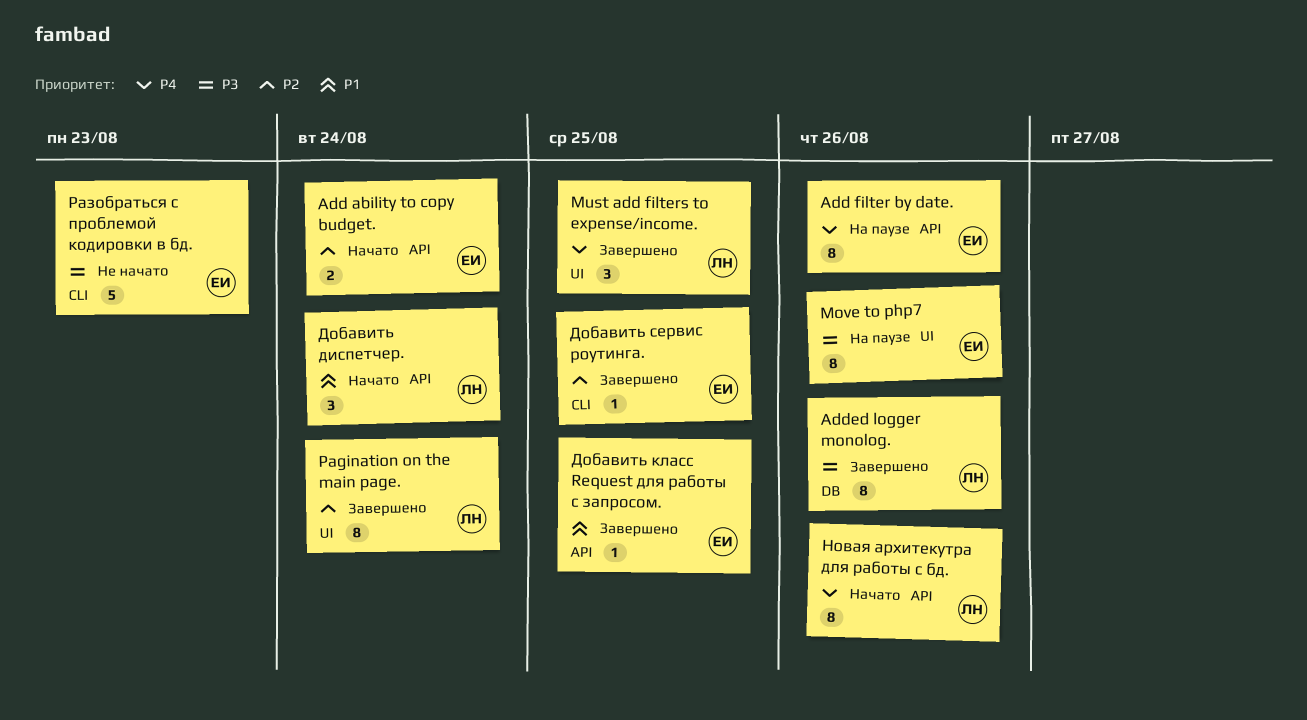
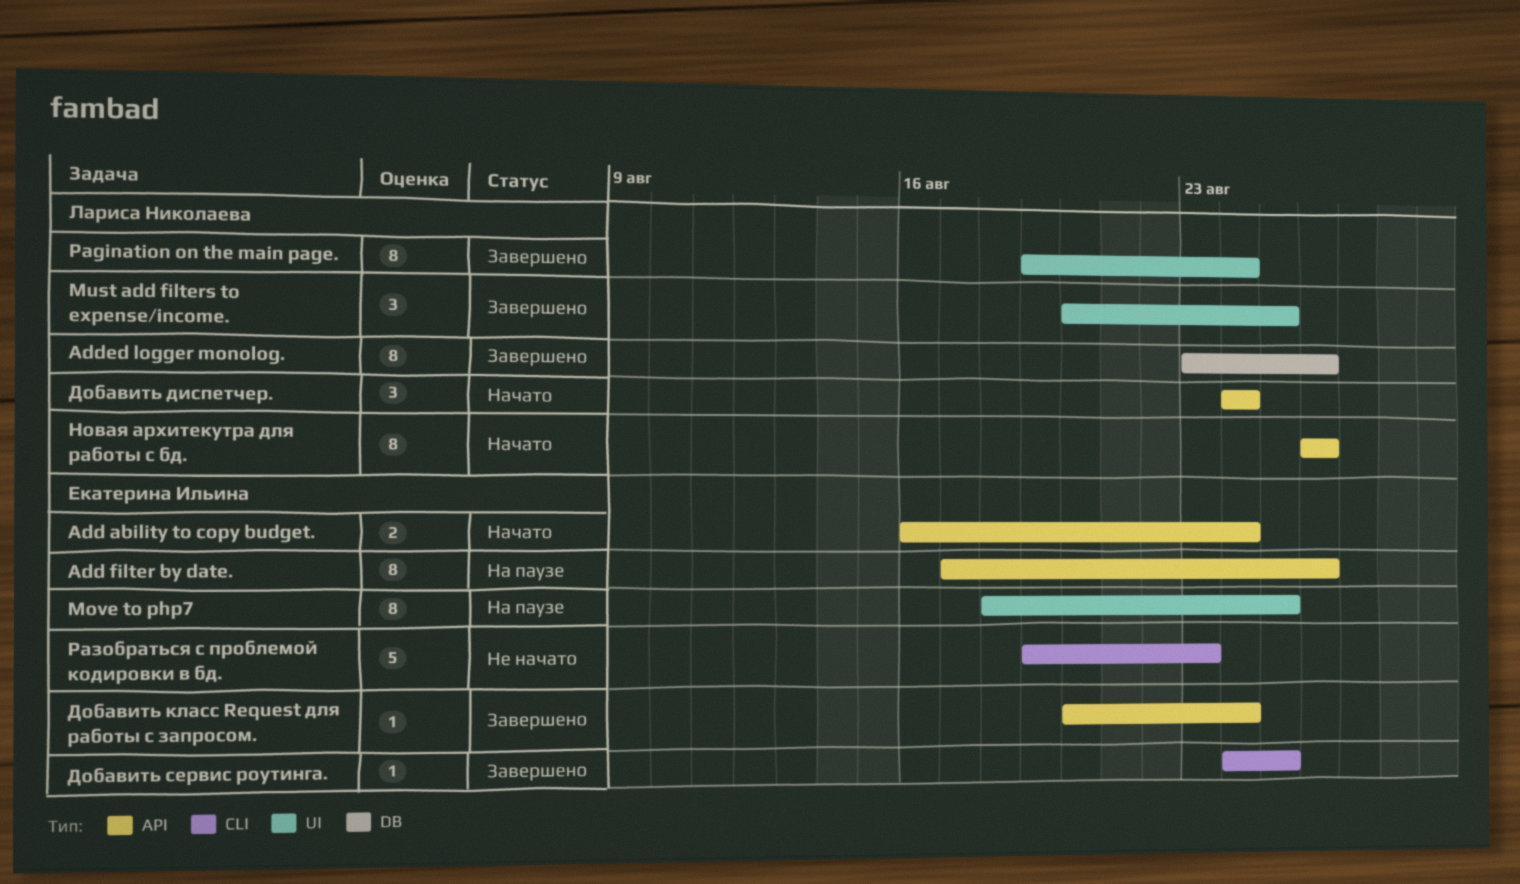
Move to php7, due: Aug 26 -> Aug 25
Добавить класс Request для работы с запросом., due: Aug 25 -> Aug 24

